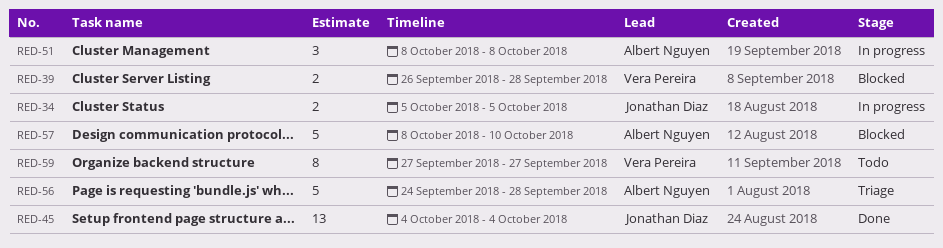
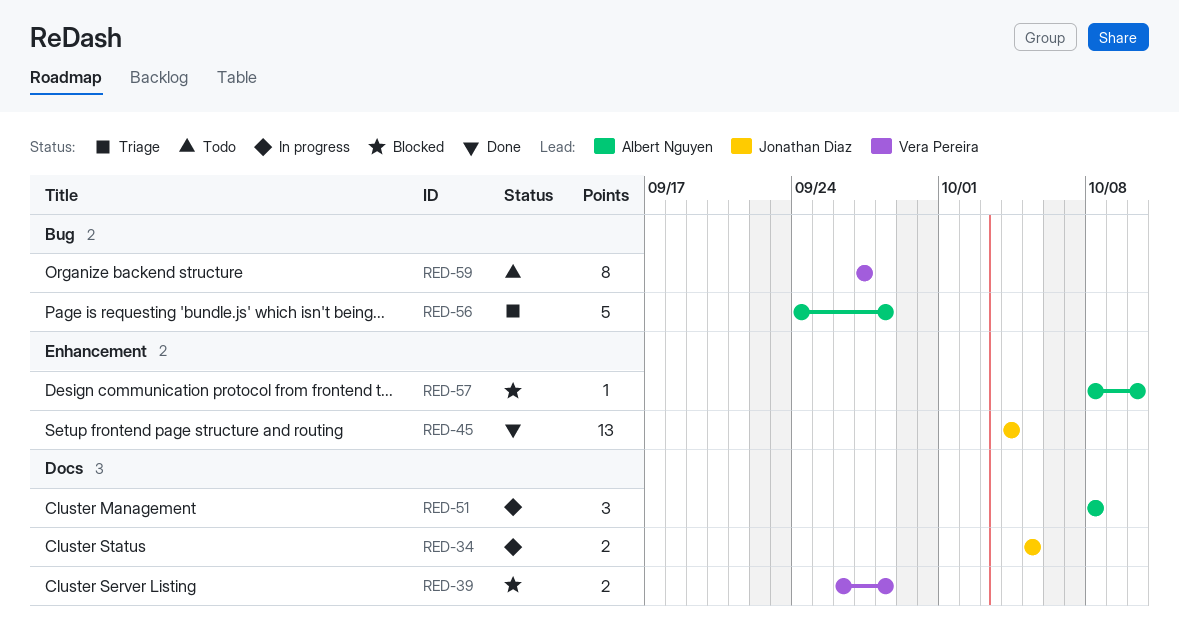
RED-57, estimate: 5 -> 1

